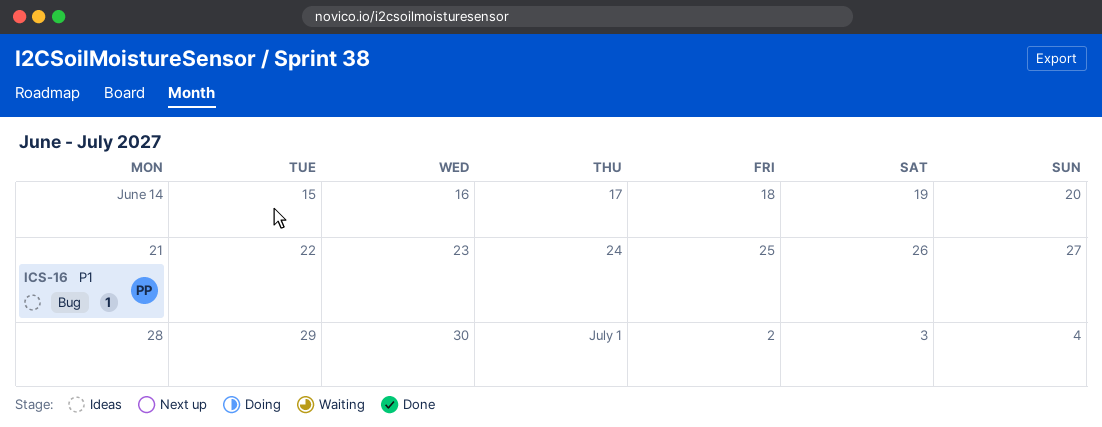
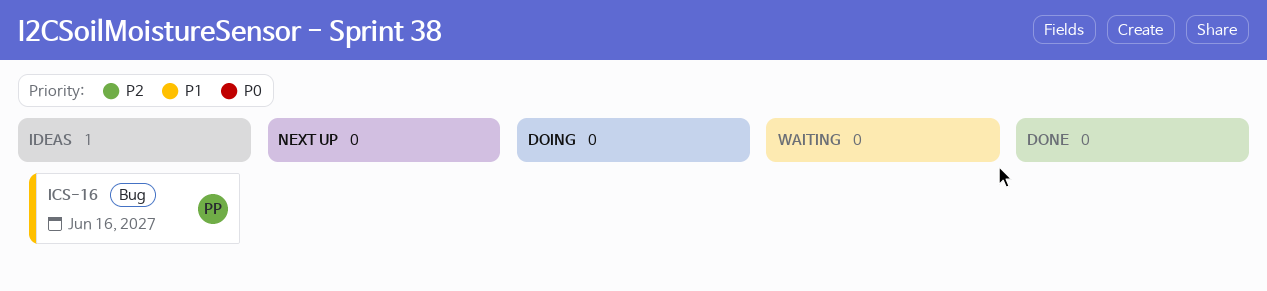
ICS-16, due: Jun 21 -> Jun 16

